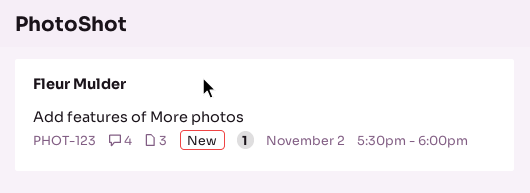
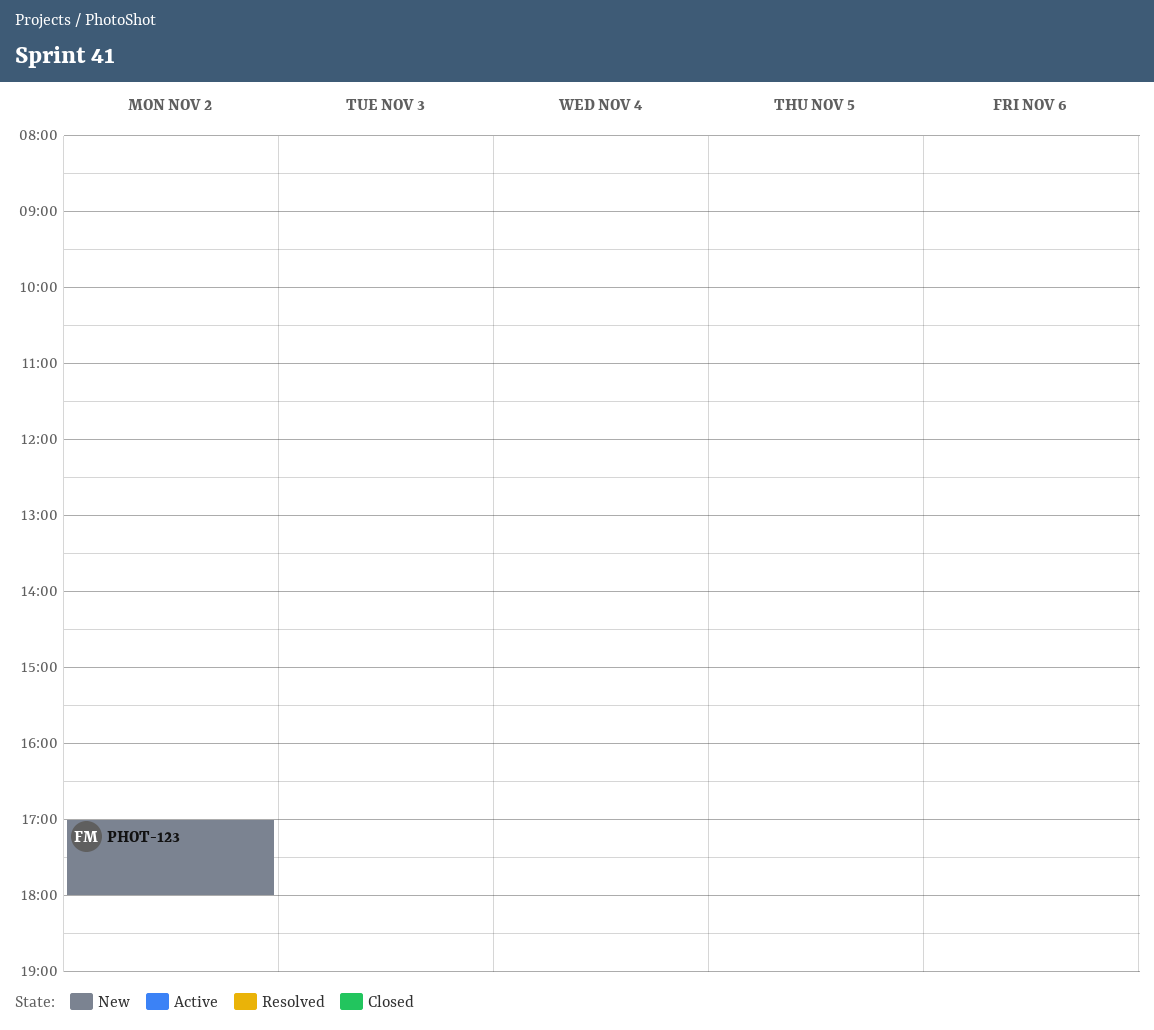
PHOT-123, begins: 17:30 -> 17:00

